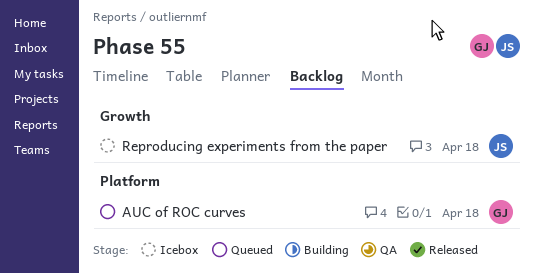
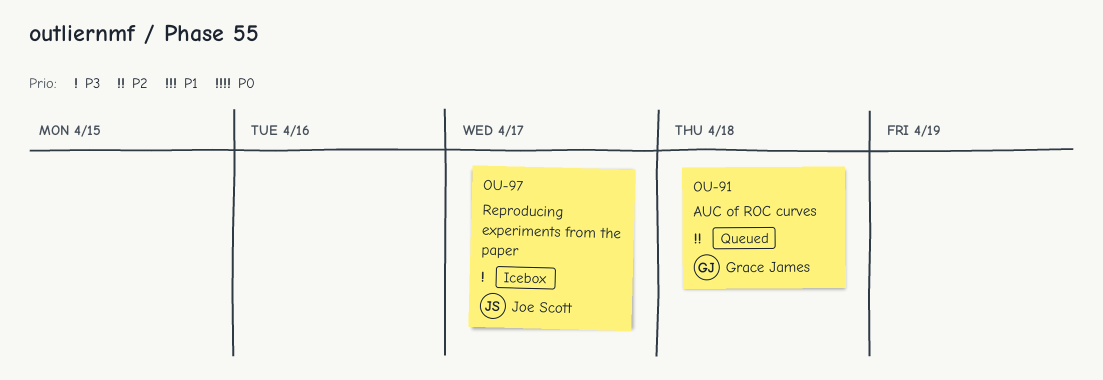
Reproducing experiments from the paper, due: Apr 18 -> Apr 17

